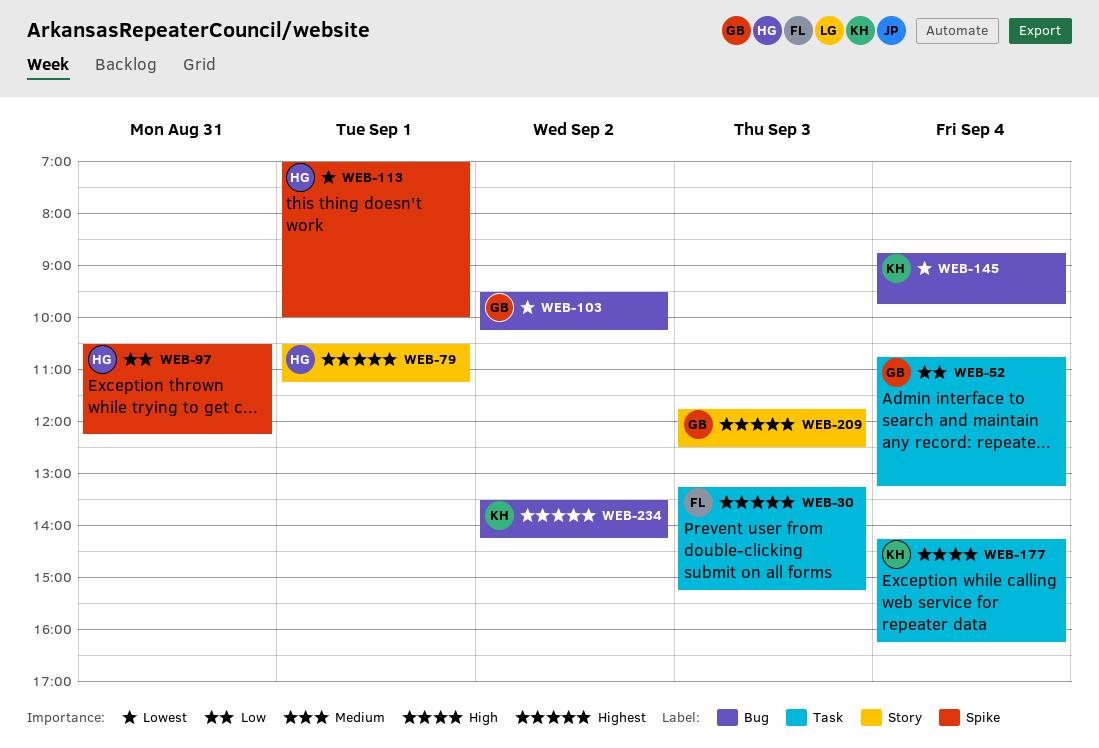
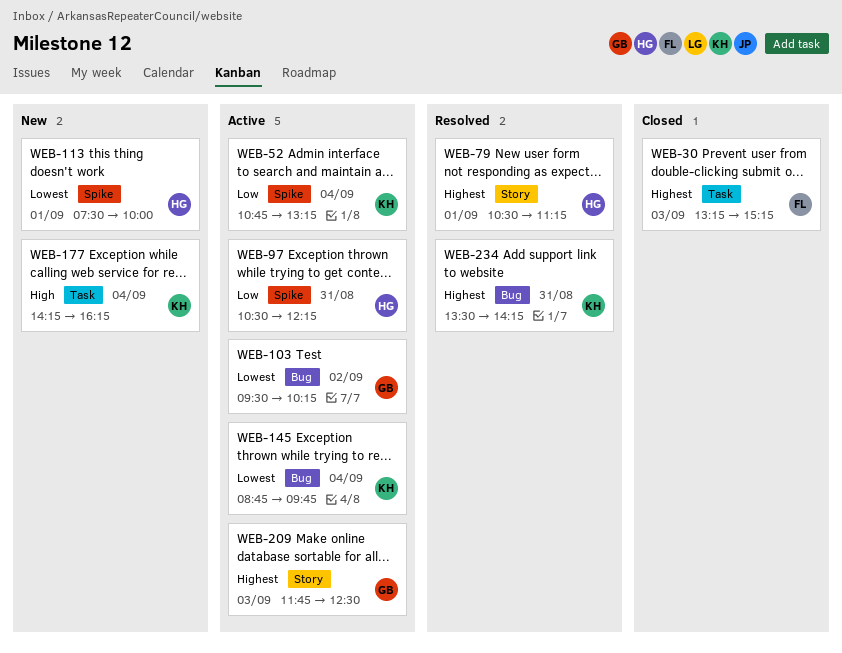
WEB-52, owner: GB -> KH
WEB-52, label: Task -> Spike
WEB-113, begins: 07:00 -> 07:30
WEB-234, day: Sep 2 -> Aug 31

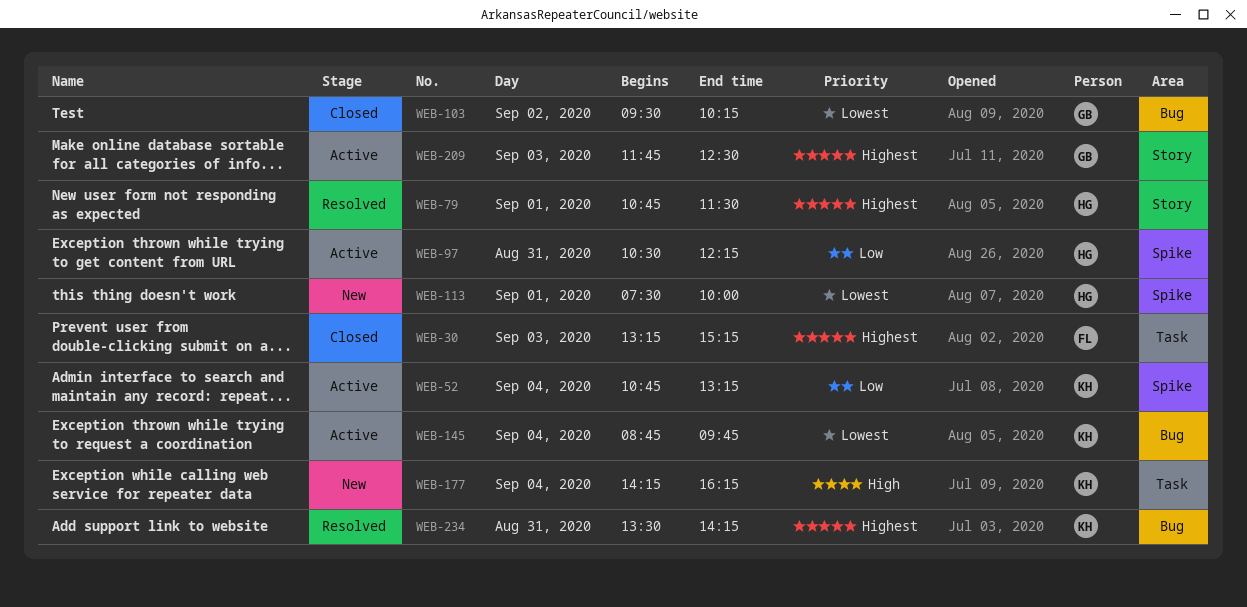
WEB-79, begins: 10:30 -> 10:45
WEB-79, ends: 11:15 -> 11:30
WEB-103, status: Active -> Closed

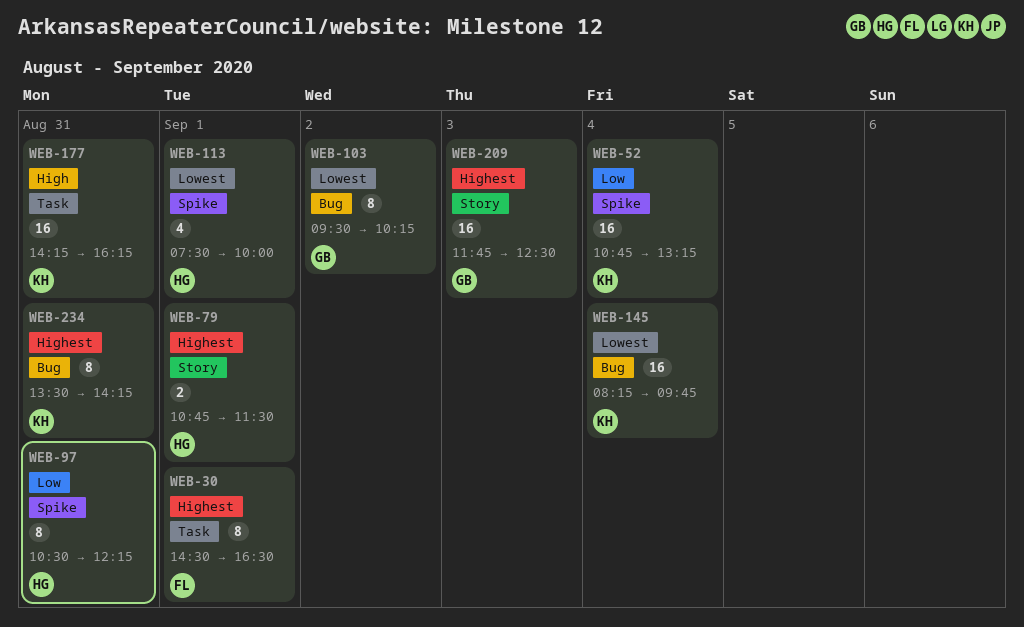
WEB-30, day: Sep 3 -> Sep 1
WEB-30, begins: 13:15 -> 14:30
WEB-30, ends: 15:15 -> 16:30
WEB-145, begins: 08:45 -> 08:15
WEB-177, day: Sep 4 -> Aug 31

